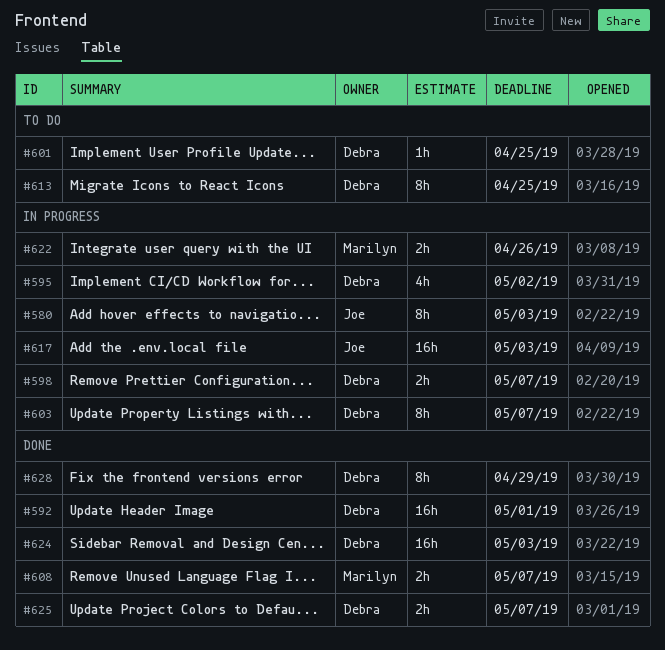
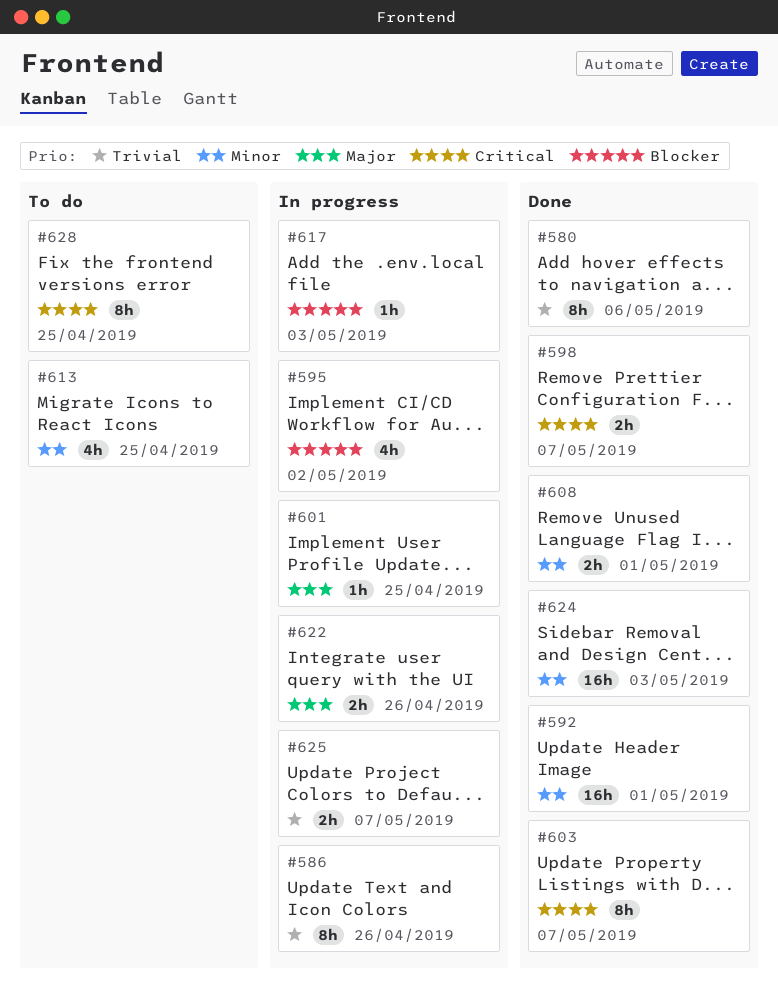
#580, status: In progress -> Done
#580, due: May 3 -> May 6
#586: none -> present
#598, status: In progress -> Done
#601, status: To do -> In progress
#603, status: In progress -> Done
#608, due: May 7 -> May 1
#613, estimate: 8h -> 4h
#617, estimate: 16h -> 1h
#625, status: Done -> In progress
#628, status: Done -> To do
#628, due: Apr 29 -> Apr 25

